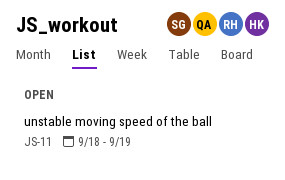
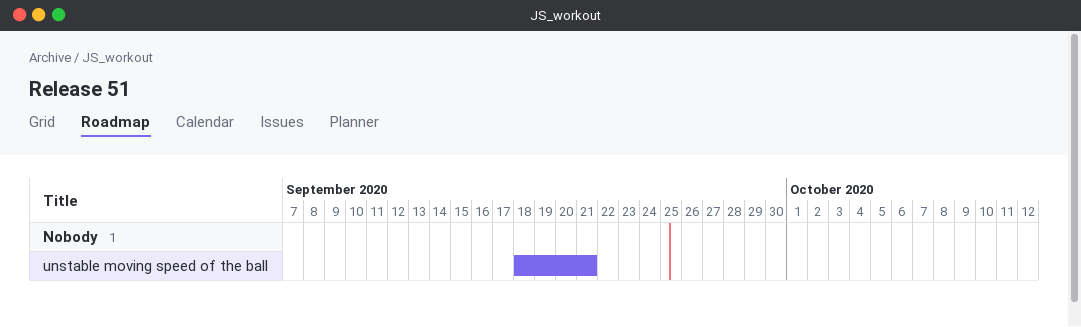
unstable moving speed of the ball, due: Sep 19 -> Sep 21

